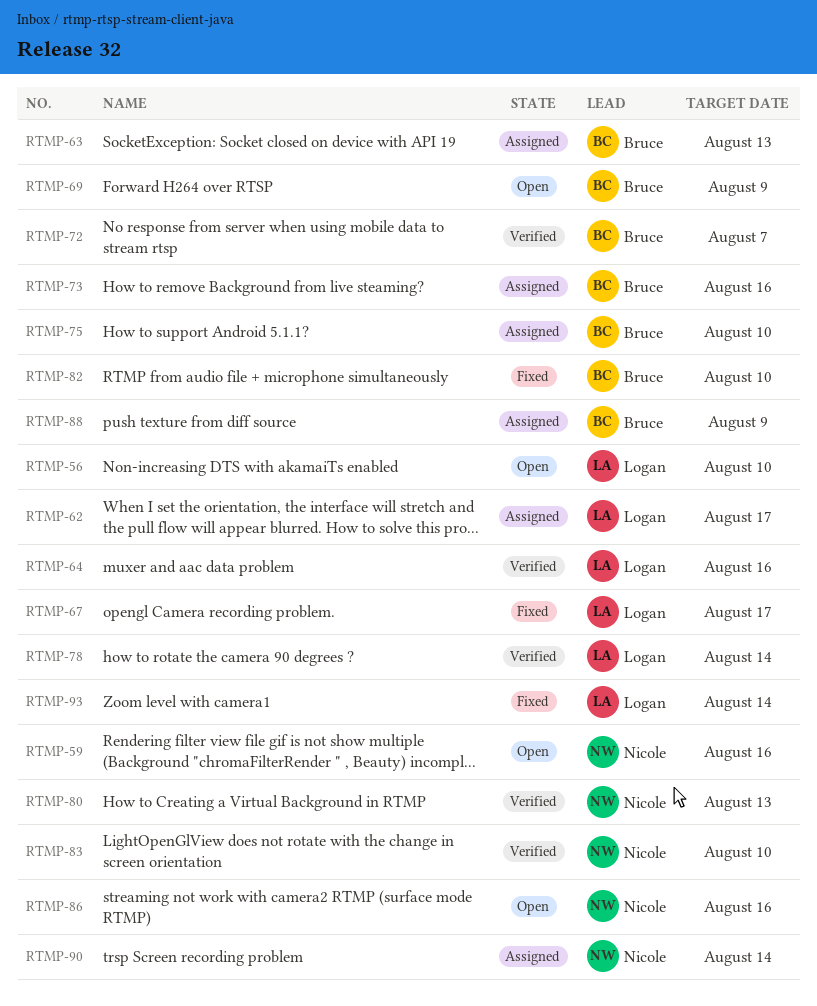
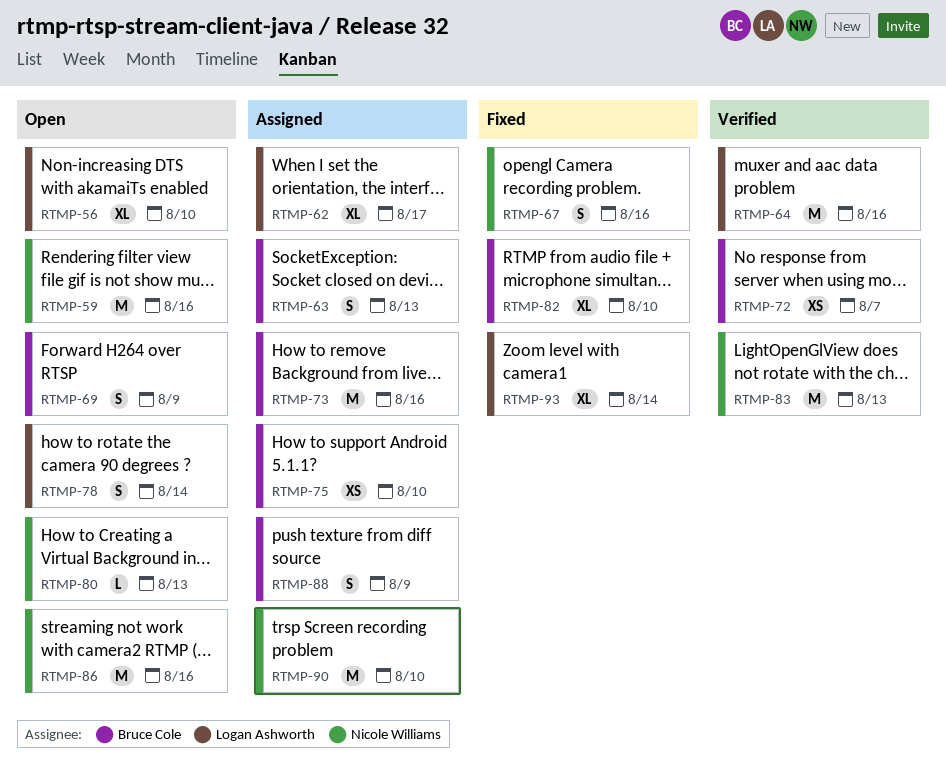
RTMP-67, owner: Logan Ashworth -> Nicole Williams
RTMP-67, due: Aug 17 -> Aug 16
RTMP-78, status: Verified -> Open
RTMP-80, status: Verified -> Open
RTMP-83, due: Aug 10 -> Aug 13
RTMP-90, due: Aug 14 -> Aug 10

